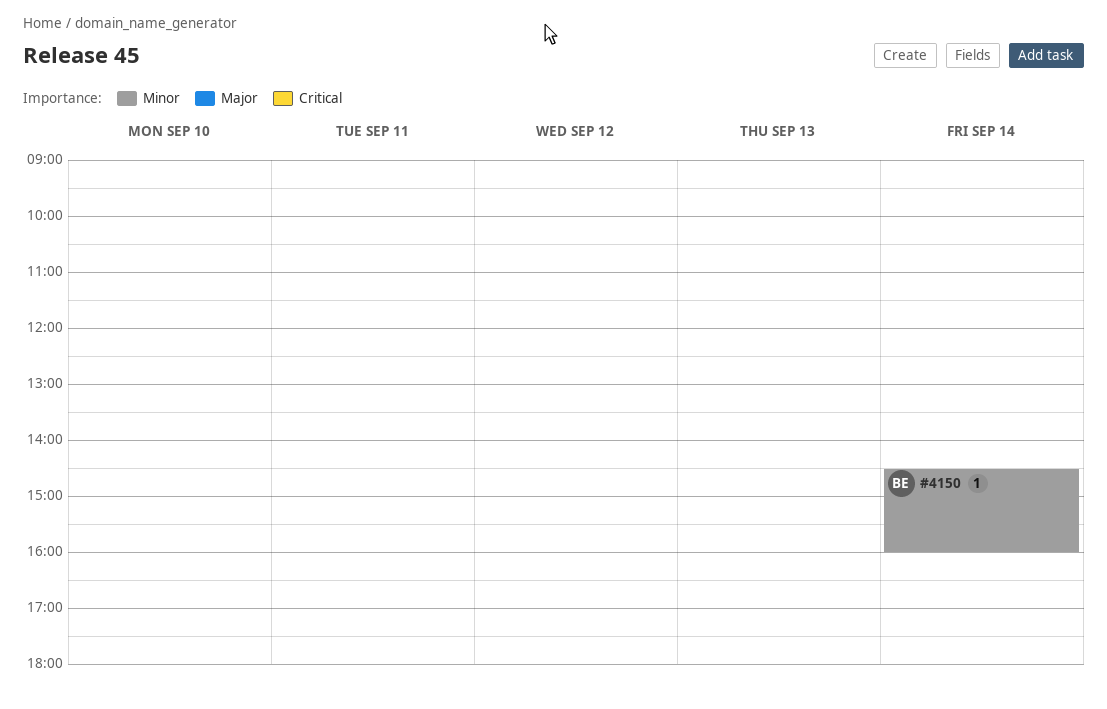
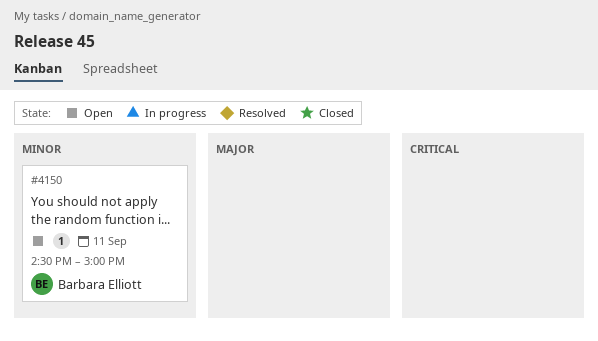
#4150, day: Sep 14 -> Sep 11
#4150, ends: 16:00 -> 15:00

